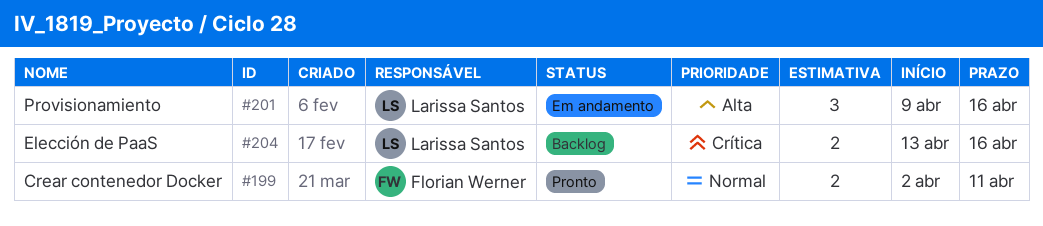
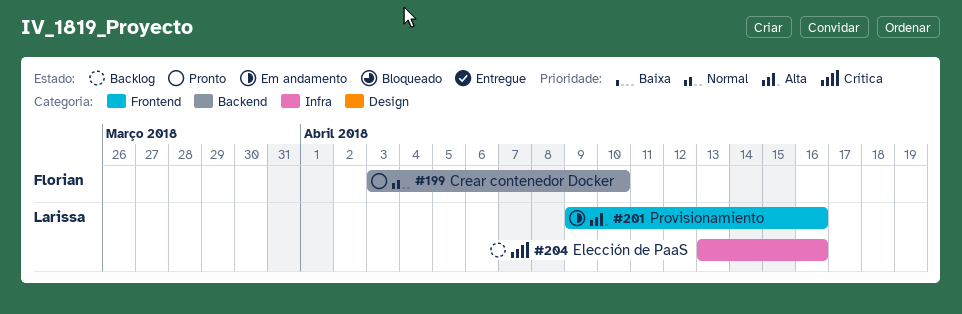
#199, start: Apr 2 -> Apr 3
#199, due: Apr 11 -> Apr 10

